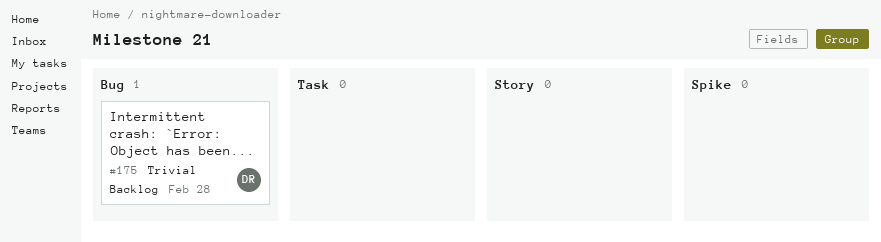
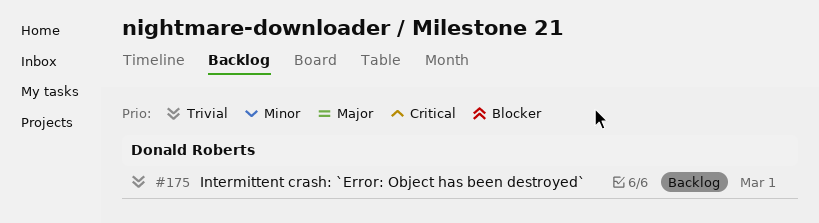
#175, due: Feb 28 -> Mar 1

